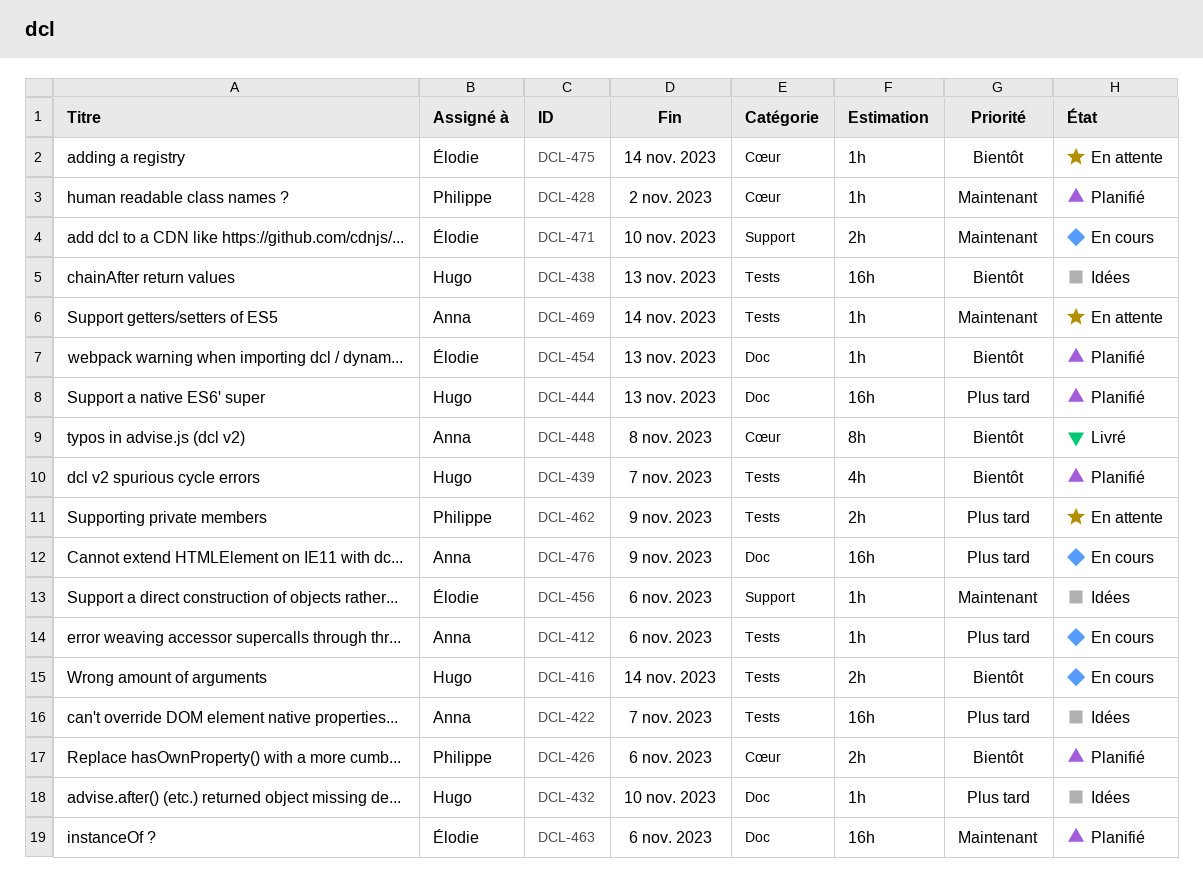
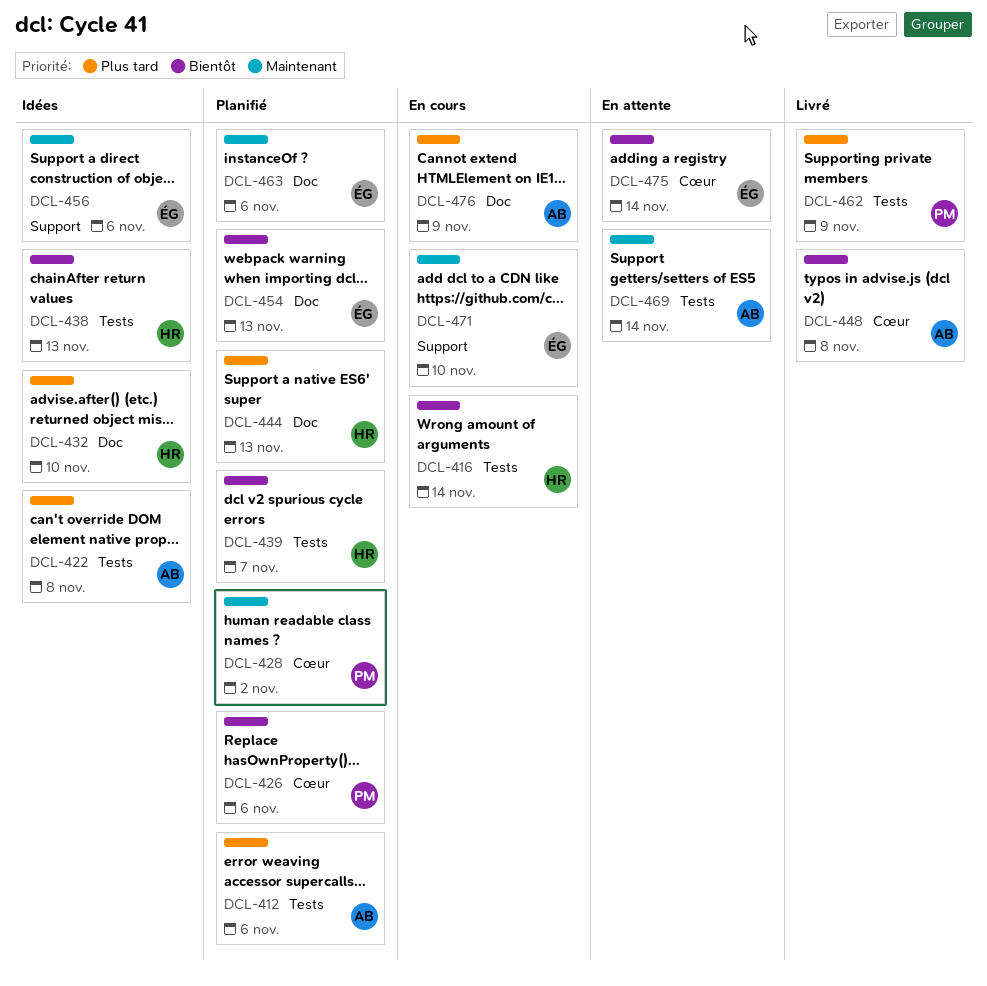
DCL-412, status: En cours -> Planifié
DCL-422, due: Nov 7 -> Nov 8
DCL-462, status: En attente -> Livré

